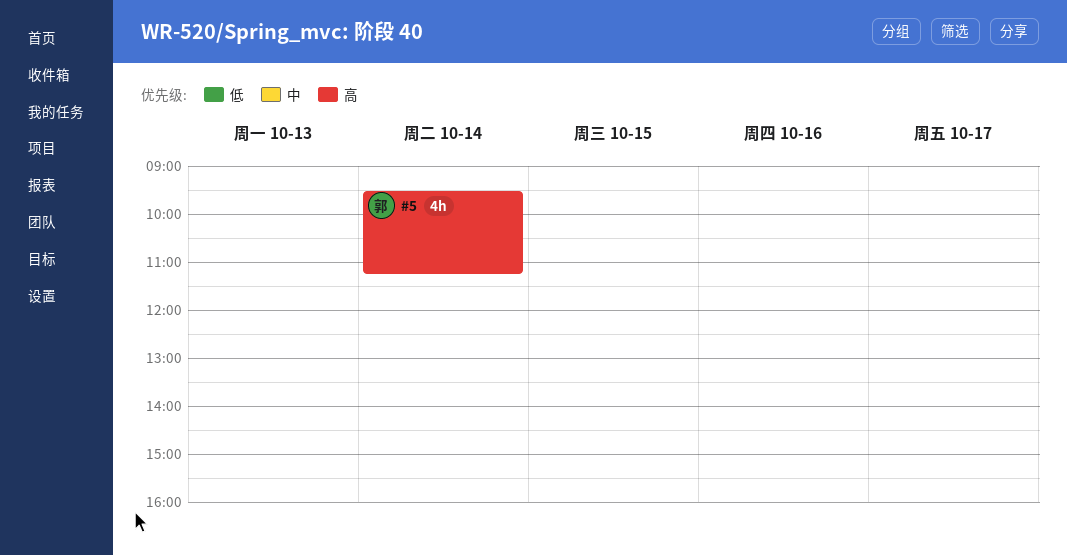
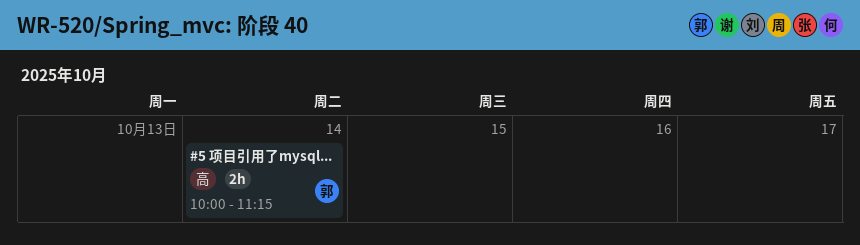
#5, estimate: 4h -> 2h
#5, begins: 09:30 -> 10:00

